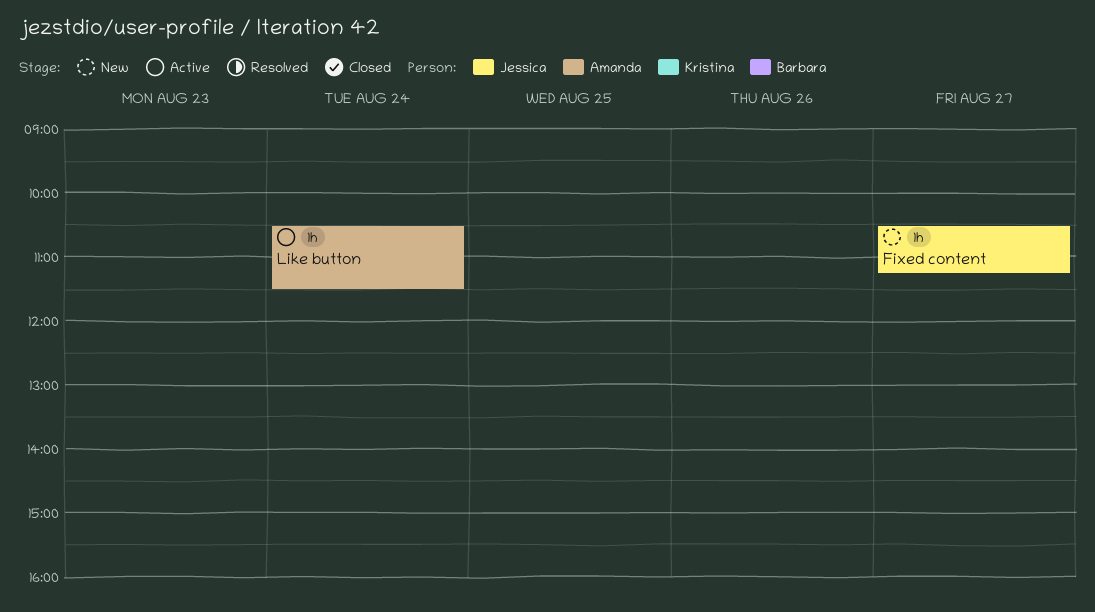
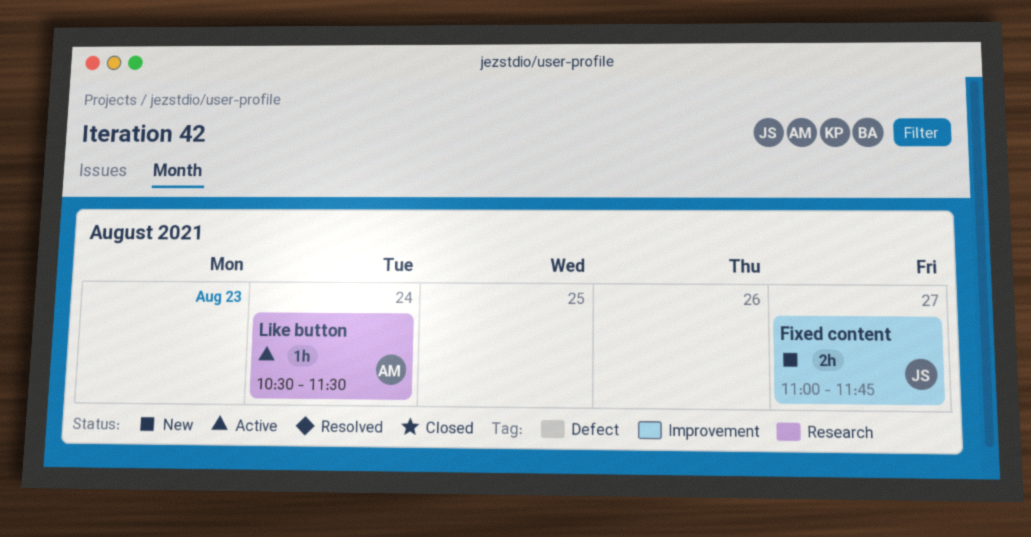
Fixed content, estimate: 1h -> 2h
Fixed content, begins: 10:30 -> 11:00
Fixed content, ends: 11:15 -> 11:45

